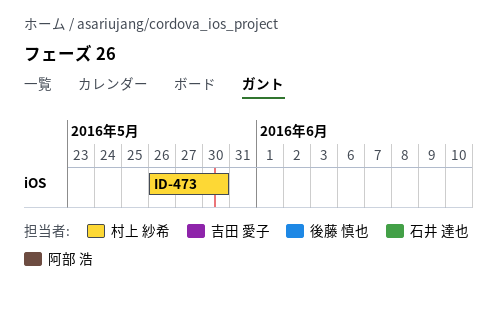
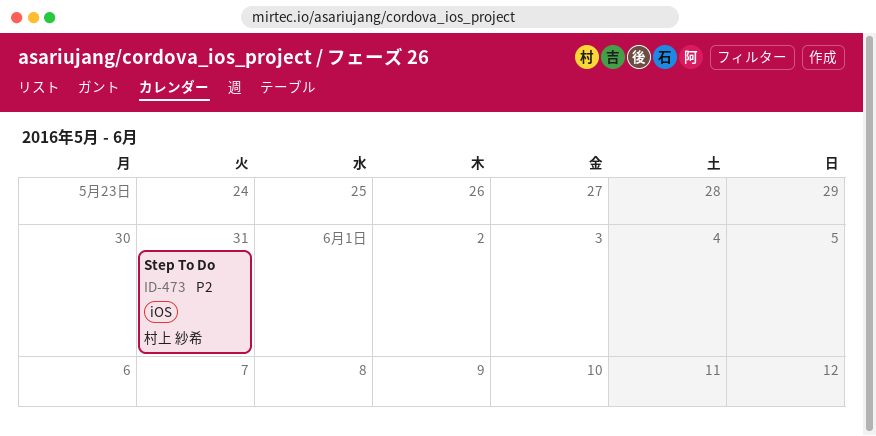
ID-473, due: May 30 -> May 31

